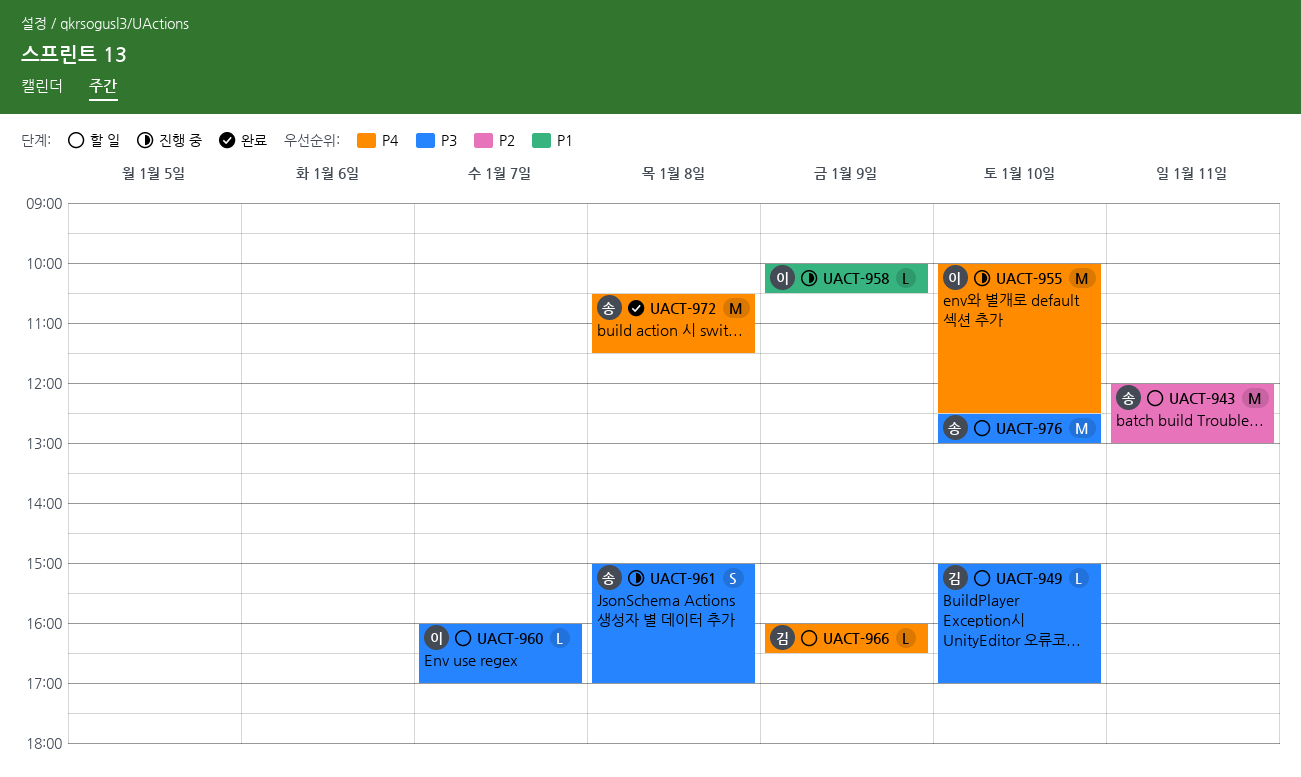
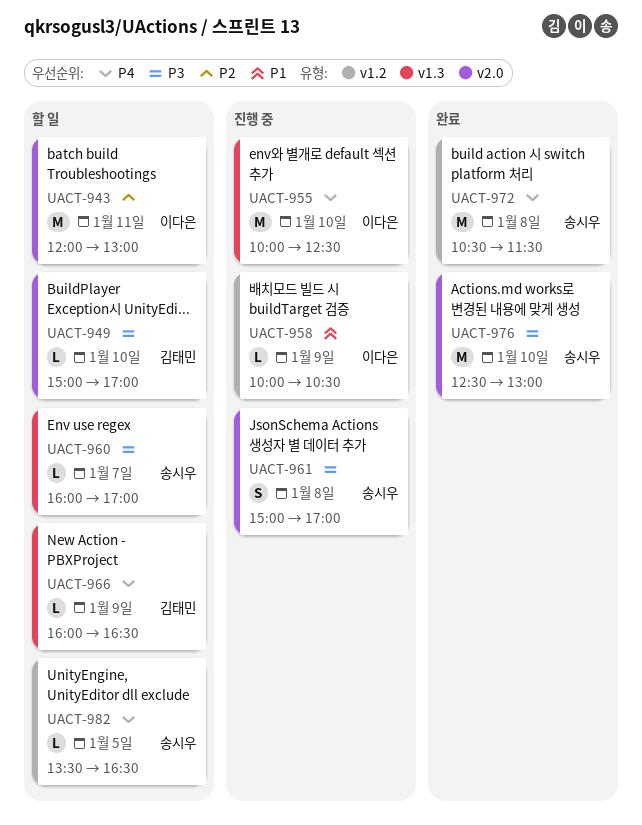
UACT-943, owner: 송시우 -> 이다은
UACT-960, owner: 이다은 -> 송시우
UACT-976, status: 할 일 -> 완료
UACT-982: none -> present

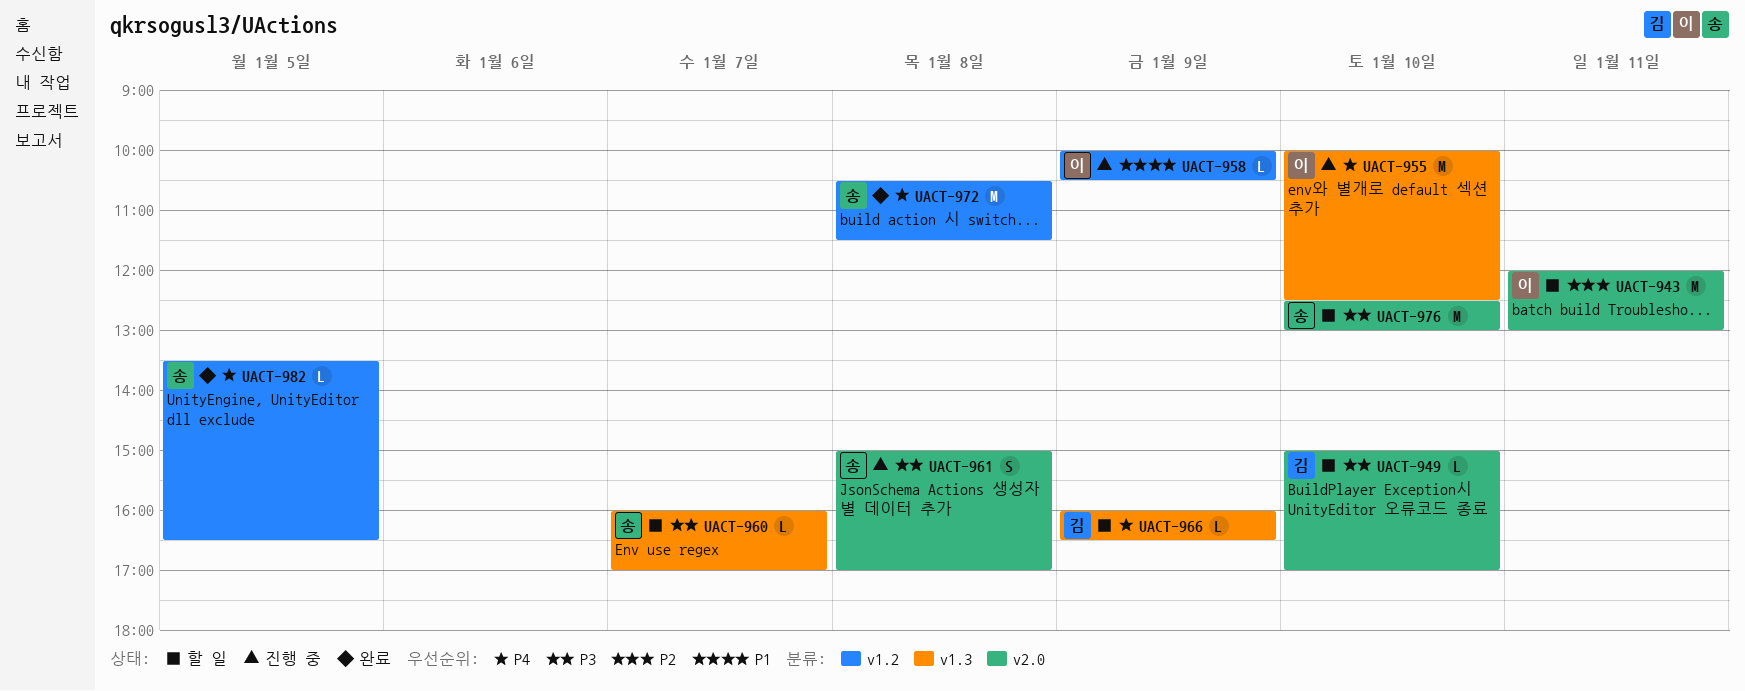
UACT-976, status: 완료 -> 할 일
UACT-982, status: 할 일 -> 완료

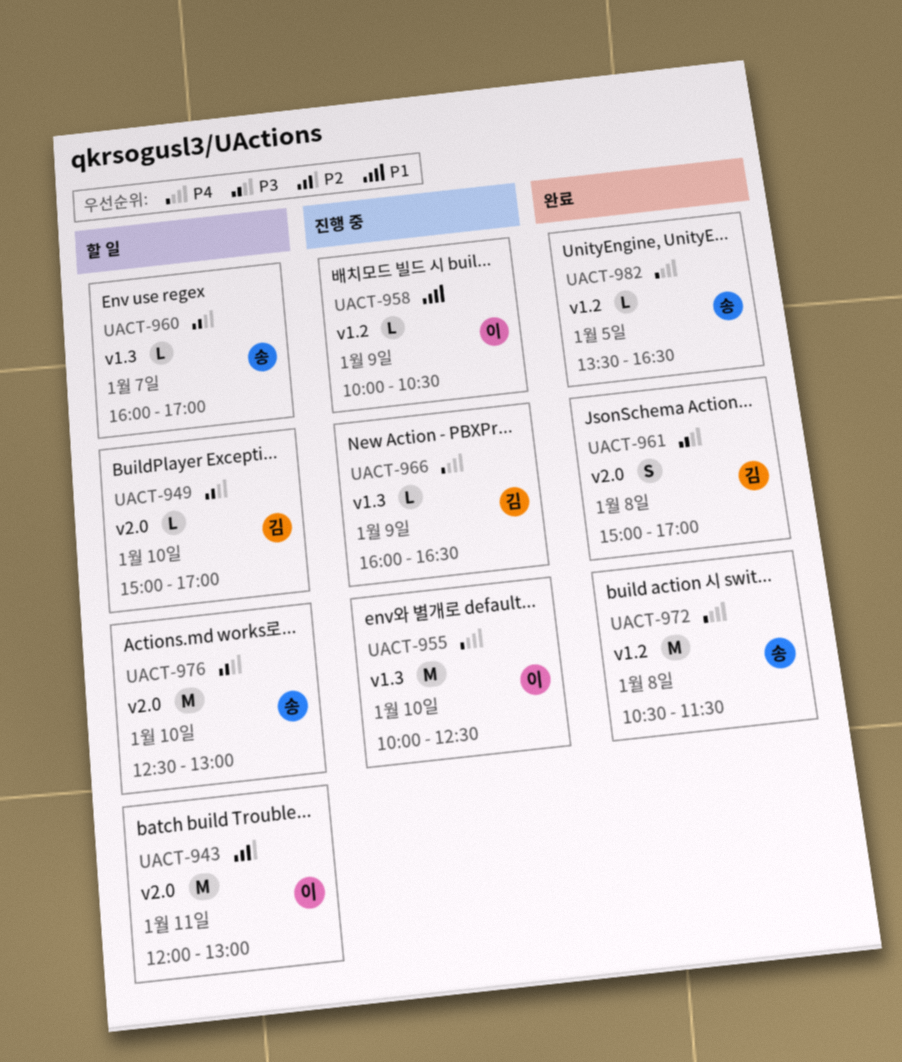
UACT-961, status: 진행 중 -> 완료
UACT-961, owner: 송 -> 김
UACT-966, status: 할 일 -> 진행 중

